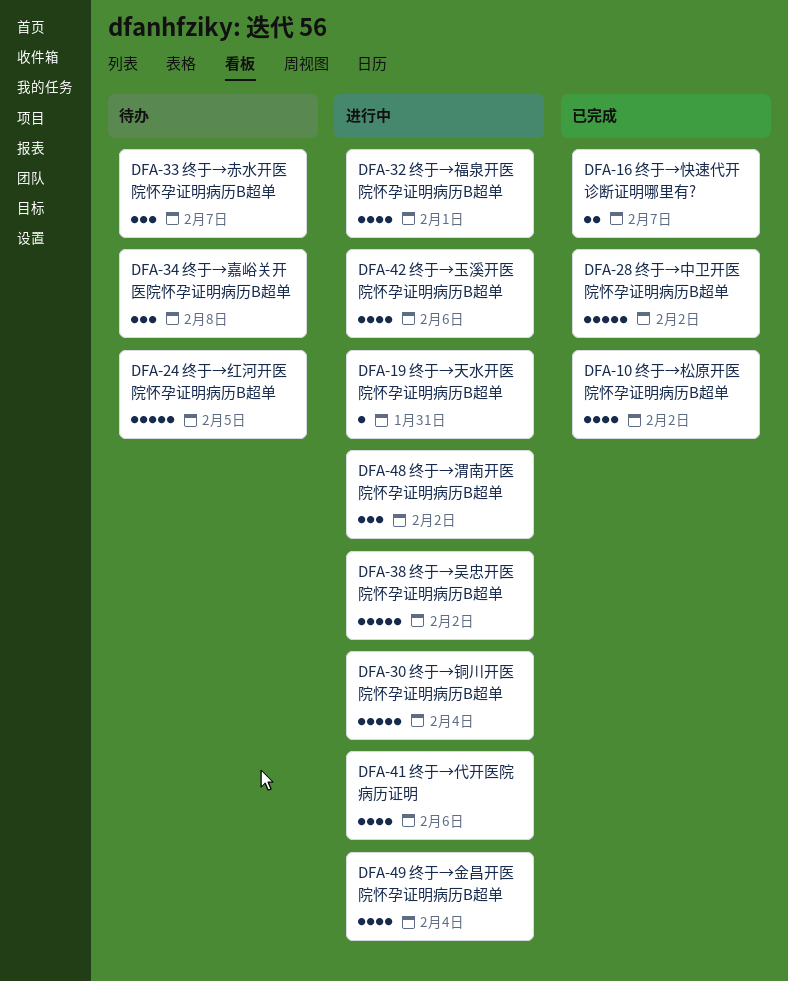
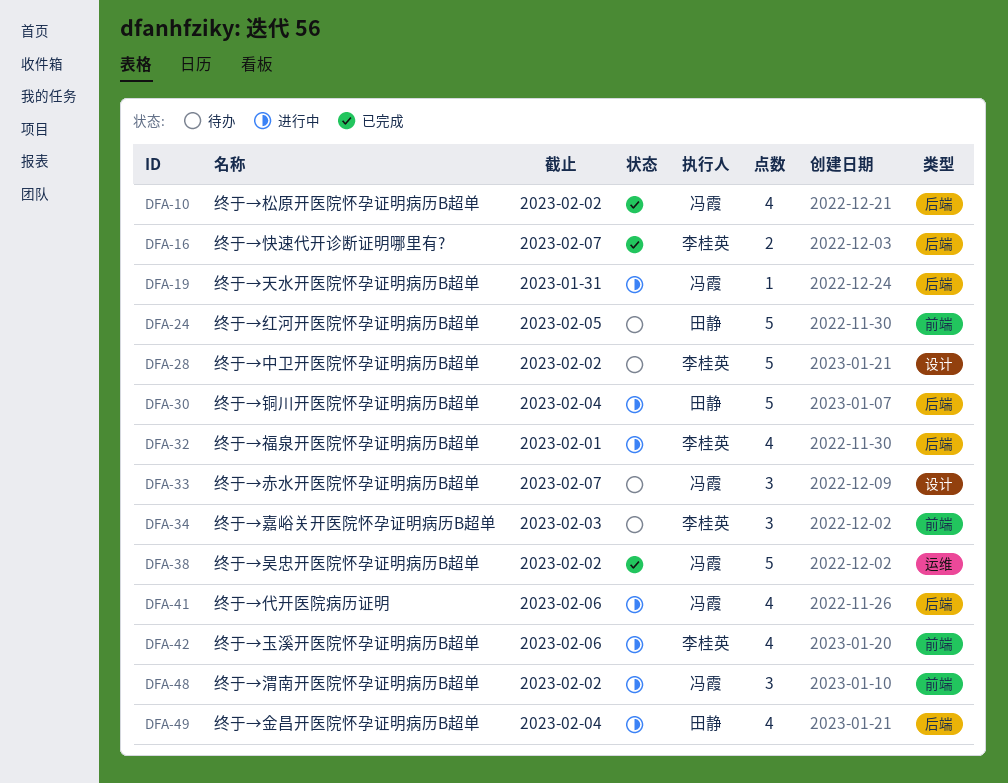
DFA-28, status: 已完成 -> 待办
DFA-34, due: Feb 8 -> Feb 3
DFA-38, status: 进行中 -> 已完成

